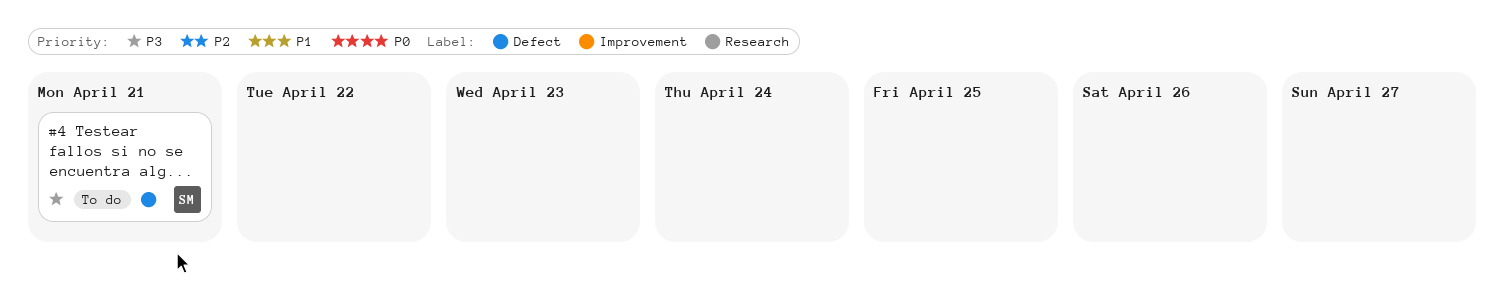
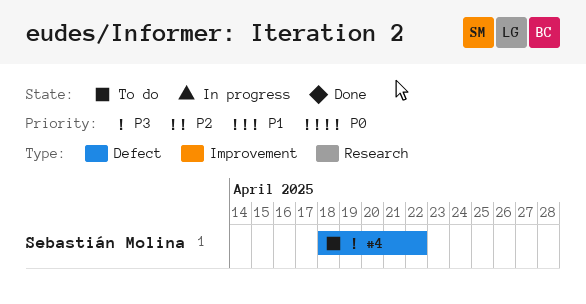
#4, due: Apr 21 -> Apr 22

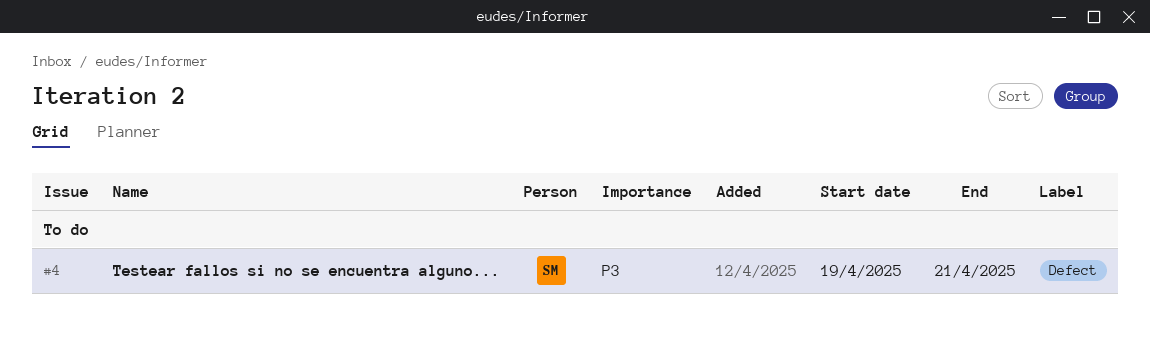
#4, start: Apr 18 -> Apr 19
#4, due: Apr 22 -> Apr 21

